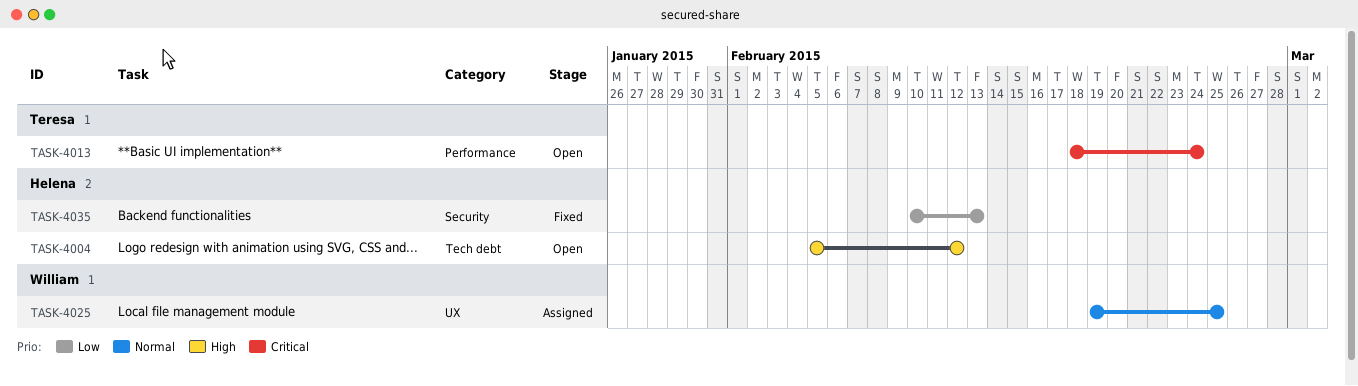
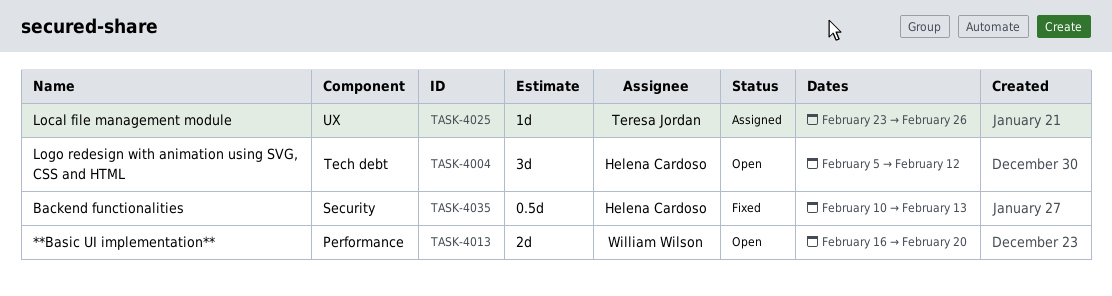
TASK-4013, owner: Teresa Jordan -> William Wilson
TASK-4013, start: Feb 18 -> Feb 16
TASK-4013, due: Feb 24 -> Feb 20
TASK-4025, owner: William Wilson -> Teresa Jordan
TASK-4025, start: Feb 19 -> Feb 23
TASK-4025, due: Feb 25 -> Feb 26

